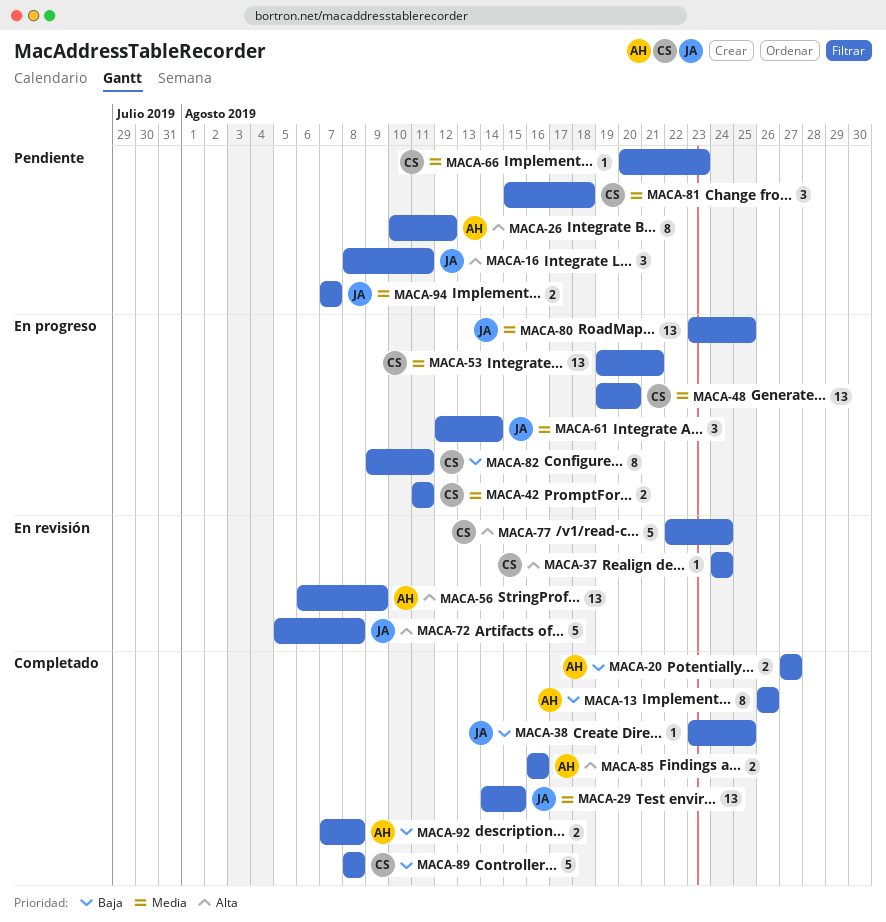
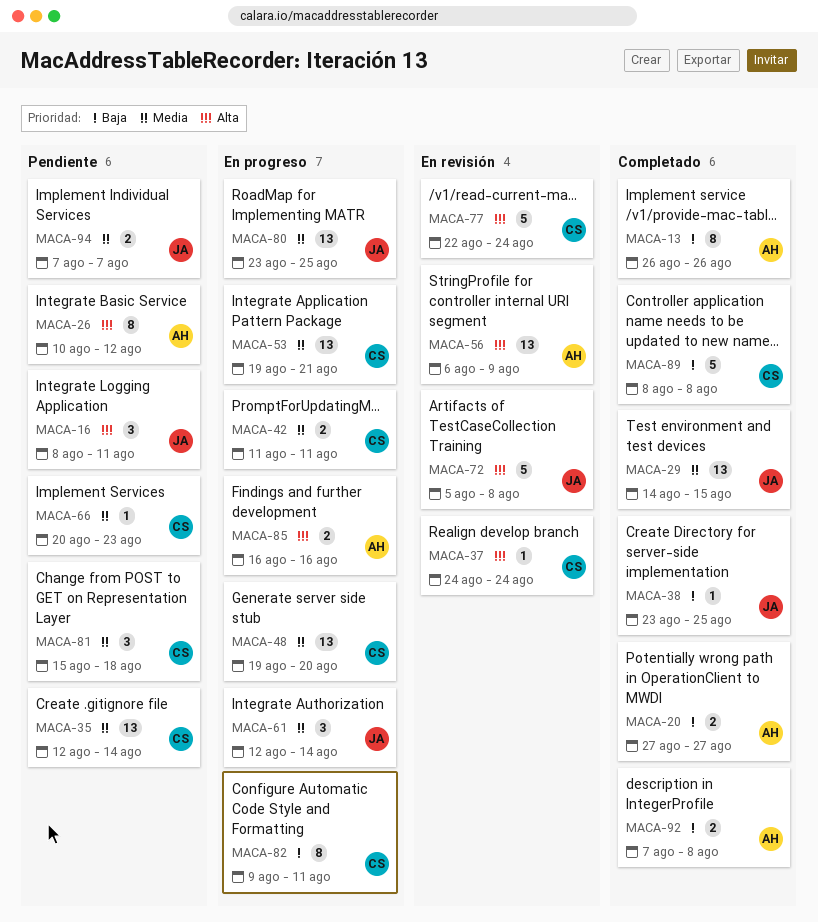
MACA-35: none -> present
MACA-85, status: Completado -> En progreso

